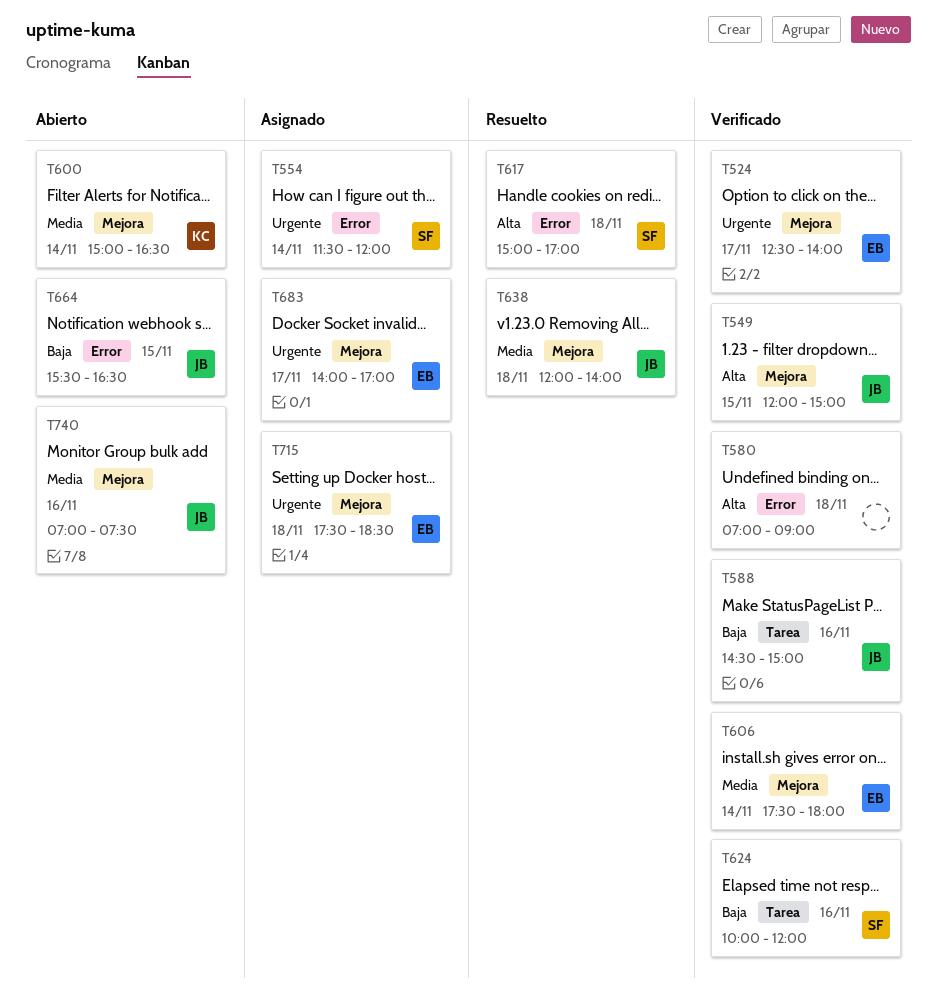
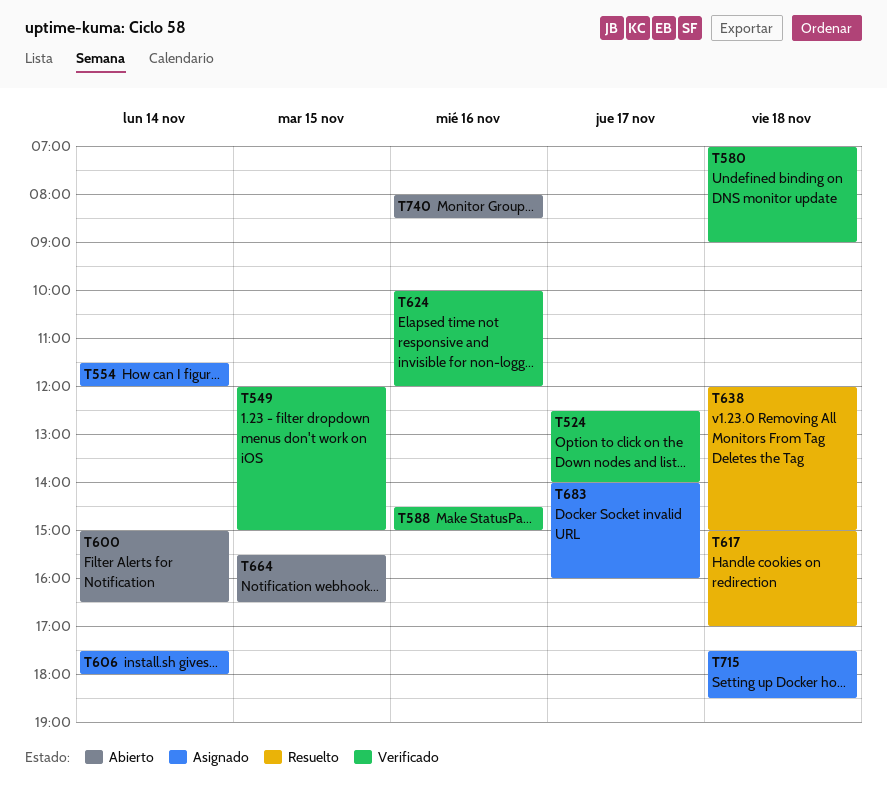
T606, status: Verificado -> Asignado
T638, ends: 14:00 -> 15:00
T683, ends: 17:00 -> 16:00
T740, begins: 07:00 -> 08:00
T740, ends: 07:30 -> 08:30

